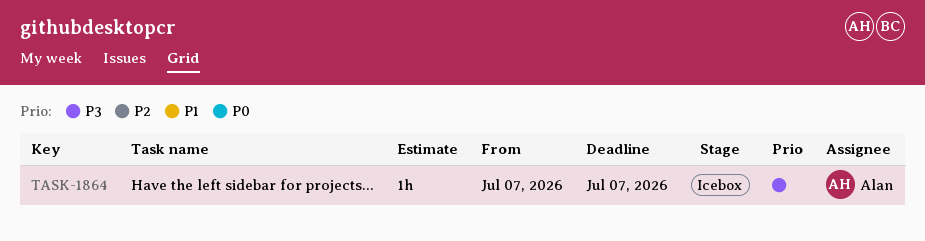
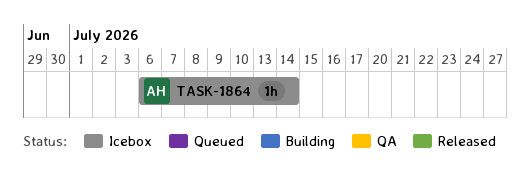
TASK-1864, start: Jul 7 -> Jul 6
TASK-1864, due: Jul 7 -> Jul 14

